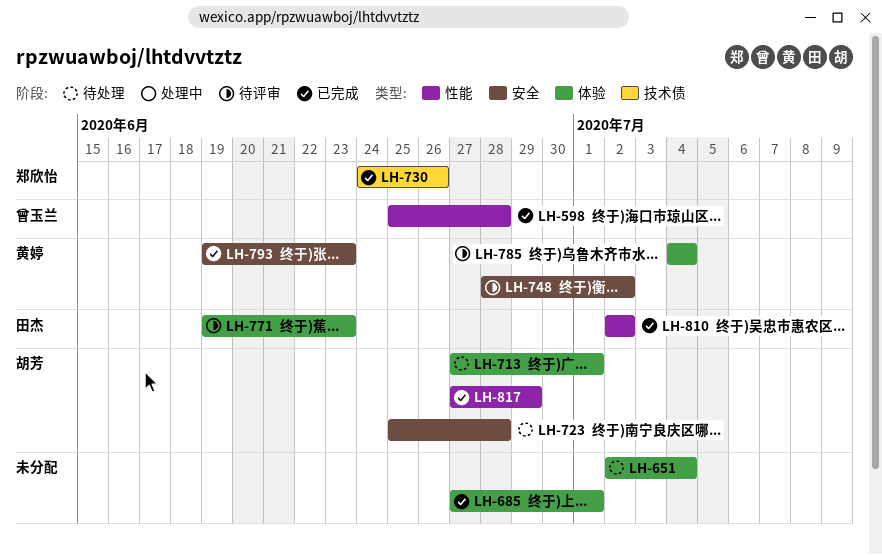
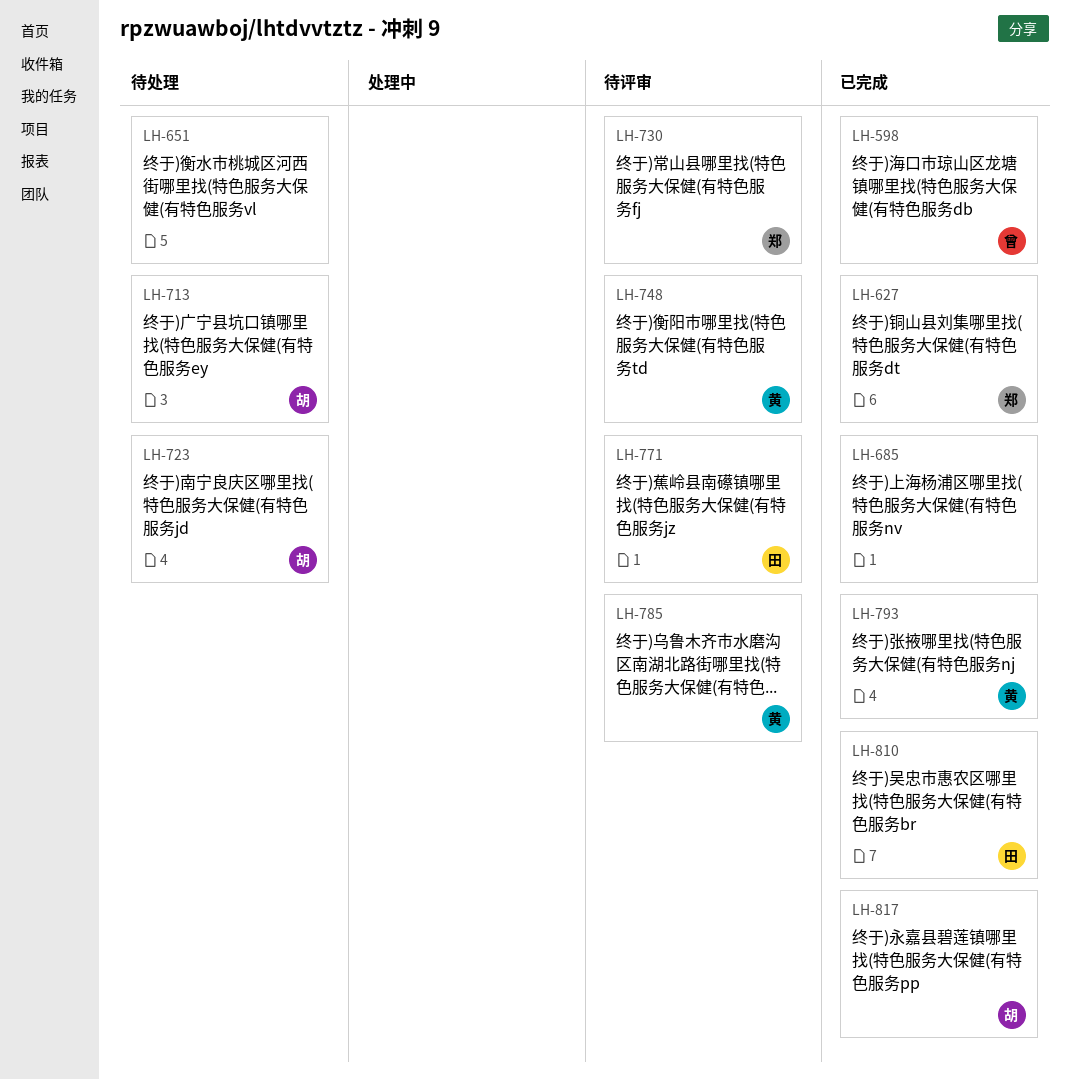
LH-627: none -> present
LH-730, status: 已完成 -> 待评审

